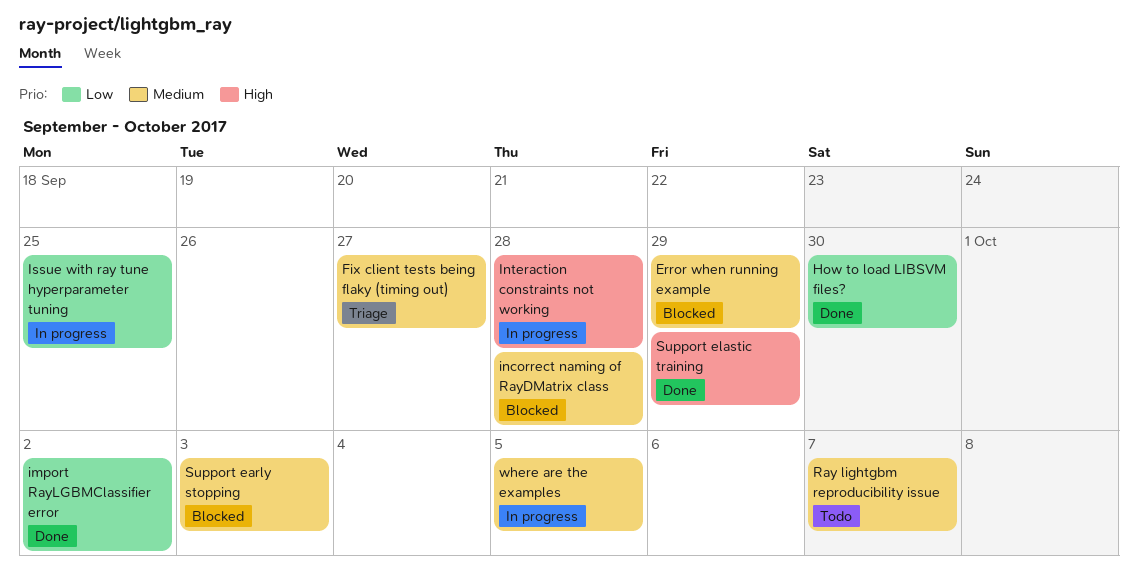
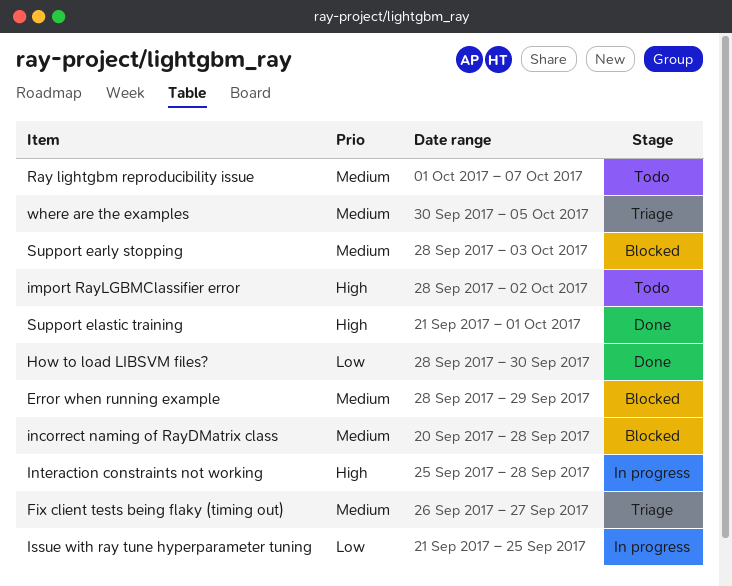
import RayLGBMClassifier error, status: Done -> Todo
import RayLGBMClassifier error, priority: Low -> High
Support elastic training, due: Sep 29 -> Oct 1
where are the examples, status: In progress -> Triage

